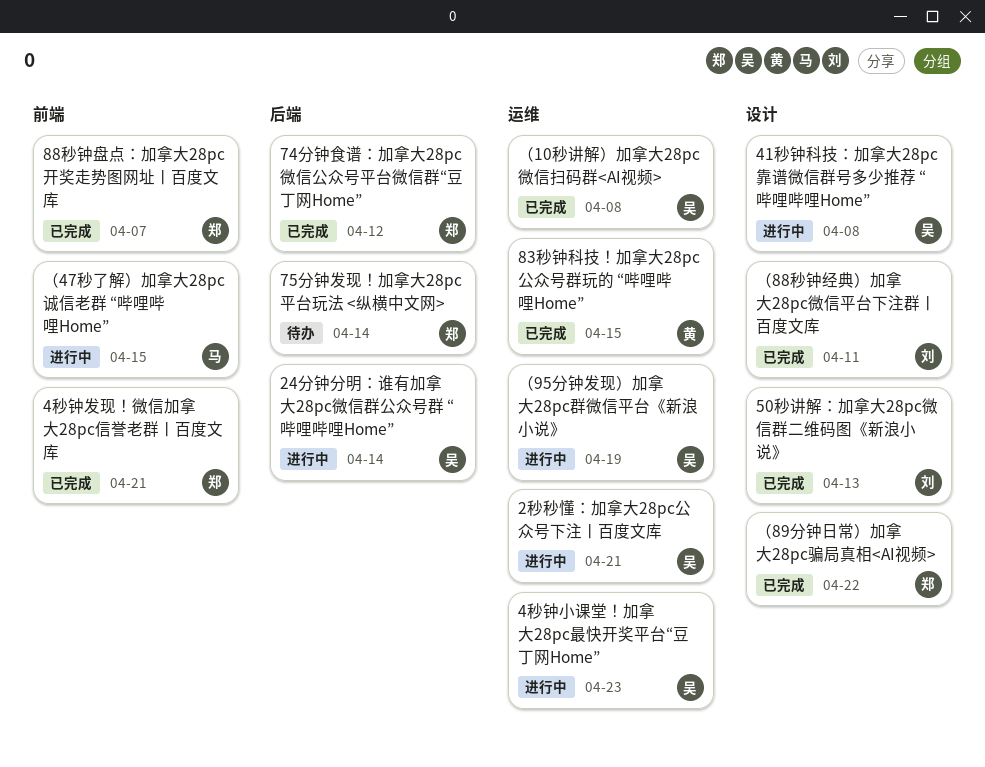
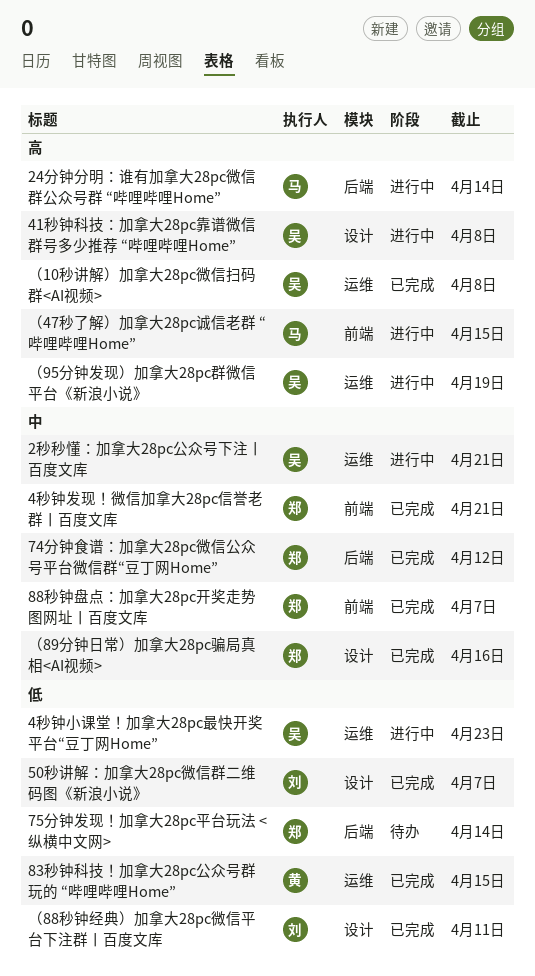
24分钟分明：谁有加拿大28pc微信群公众号群 “哔哩哔哩Home”, owner: 吴 -> 马
50秒讲解：加拿大28pc微信群二维码图《新浪小说》, due: Apr 13 -> Apr 7
（89分钟日常）加拿大28pc骗局真相<AI视频>, due: Apr 22 -> Apr 16

